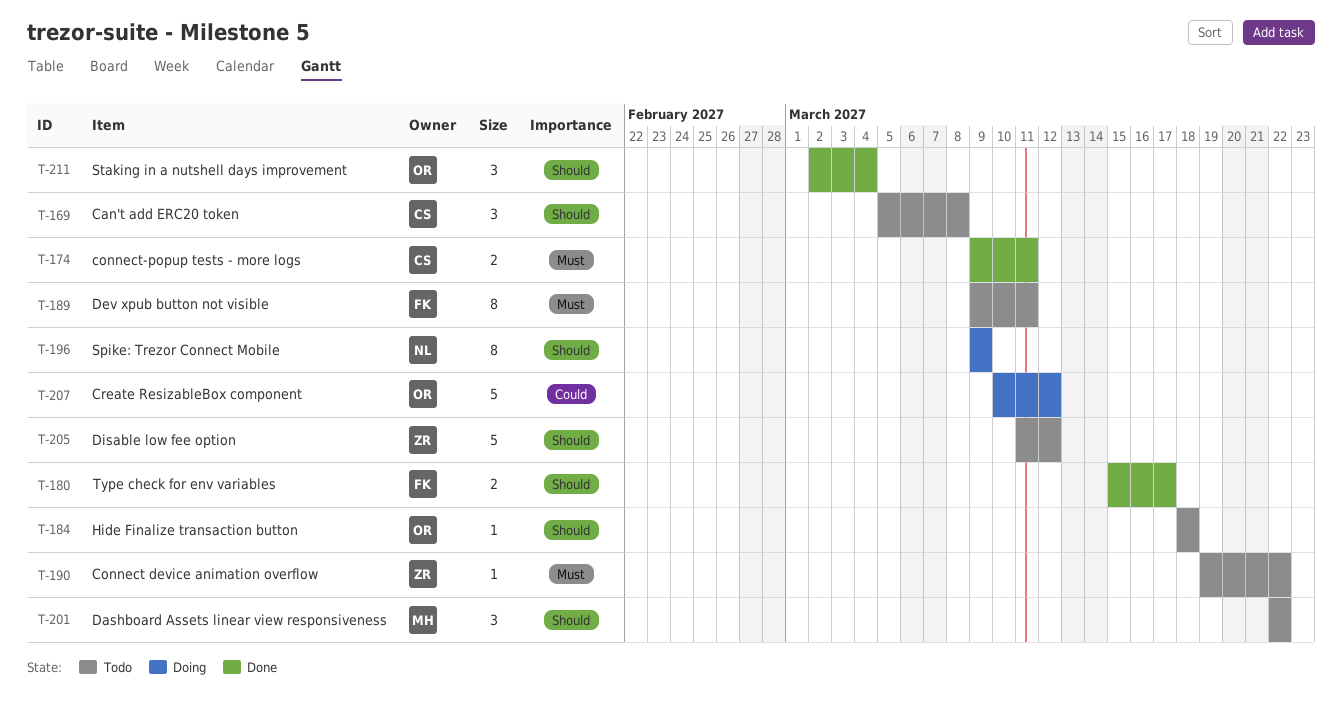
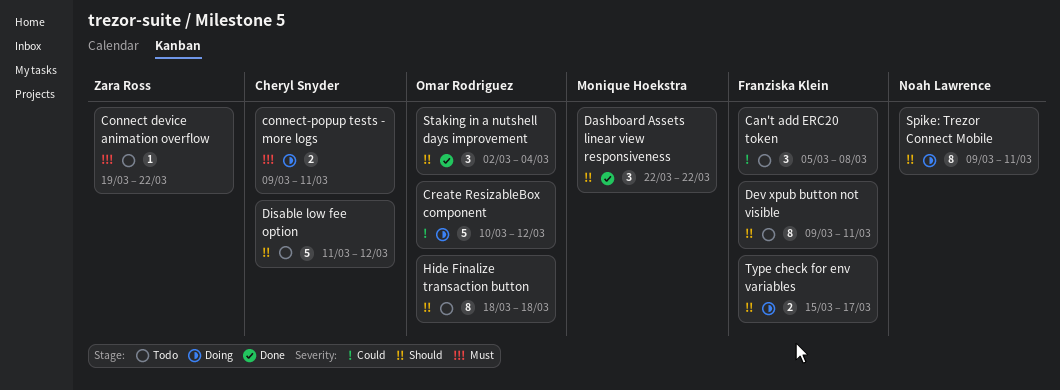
Can't add ERC20 token, owner: Cheryl Snyder -> Franziska Klein
Can't add ERC20 token, priority: Should -> Could
connect-popup tests - more logs, status: Done -> Doing
Dashboard Assets linear view responsiveness, status: Todo -> Done
Dev xpub button not visible, priority: Must -> Should
Disable low fee option, owner: Zara Ross -> Cheryl Snyder
Hide Finalize transaction button, estimate: 1 -> 8
Spike: Trezor Connect Mobile, due: Mar 9 -> Mar 11
Type check for env variables, status: Done -> Doing

